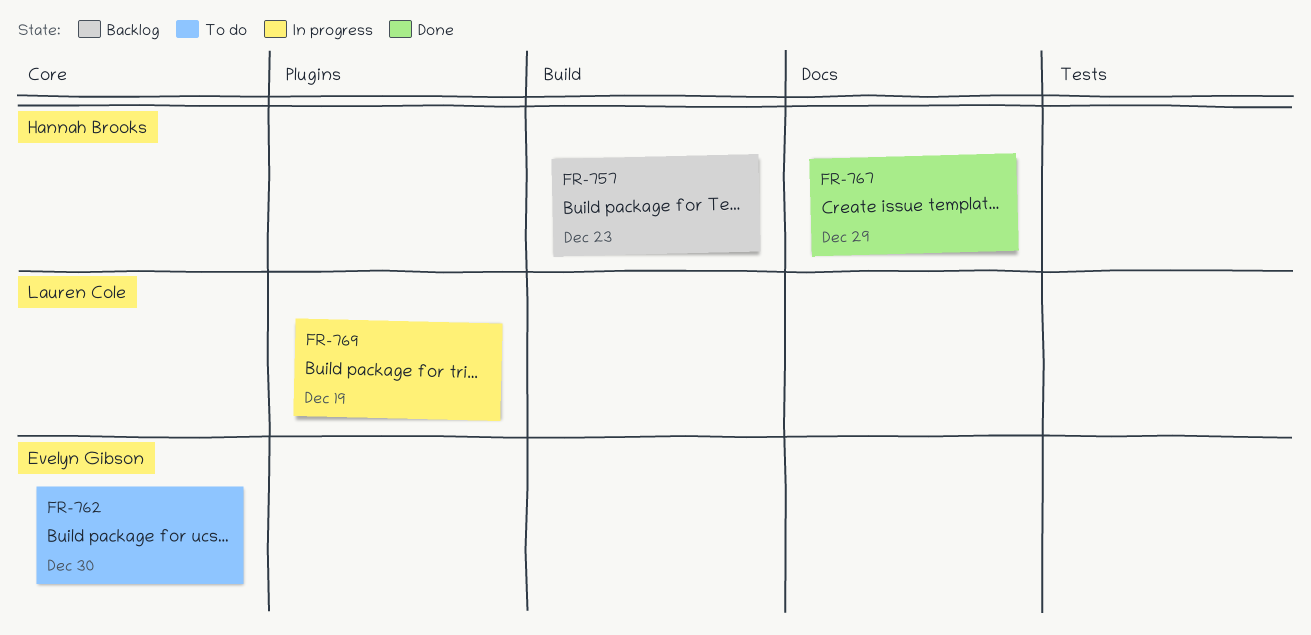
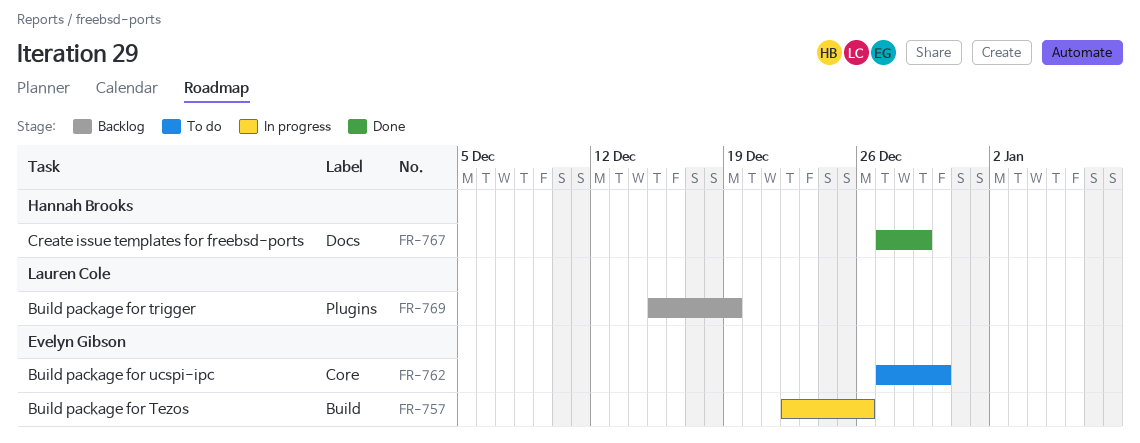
FR-757, status: Backlog -> In progress
FR-757, owner: Hannah Brooks -> Evelyn Gibson
FR-757, due: Dec 23 -> Dec 26
FR-769, status: In progress -> Backlog

